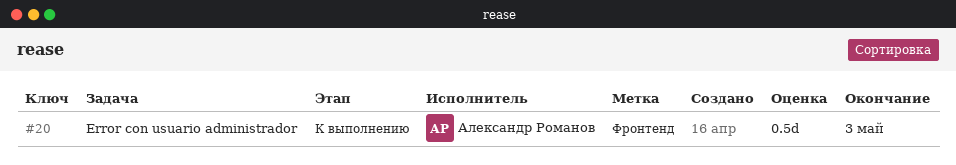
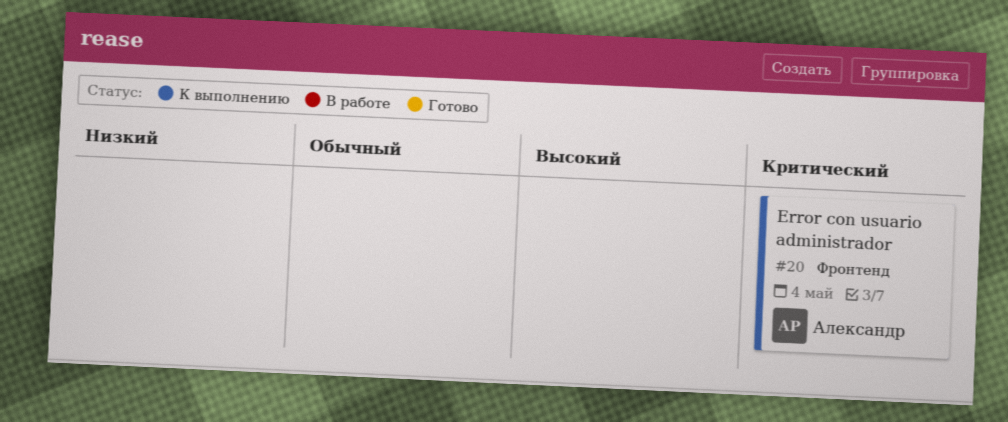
#20, due: May 3 -> May 4

